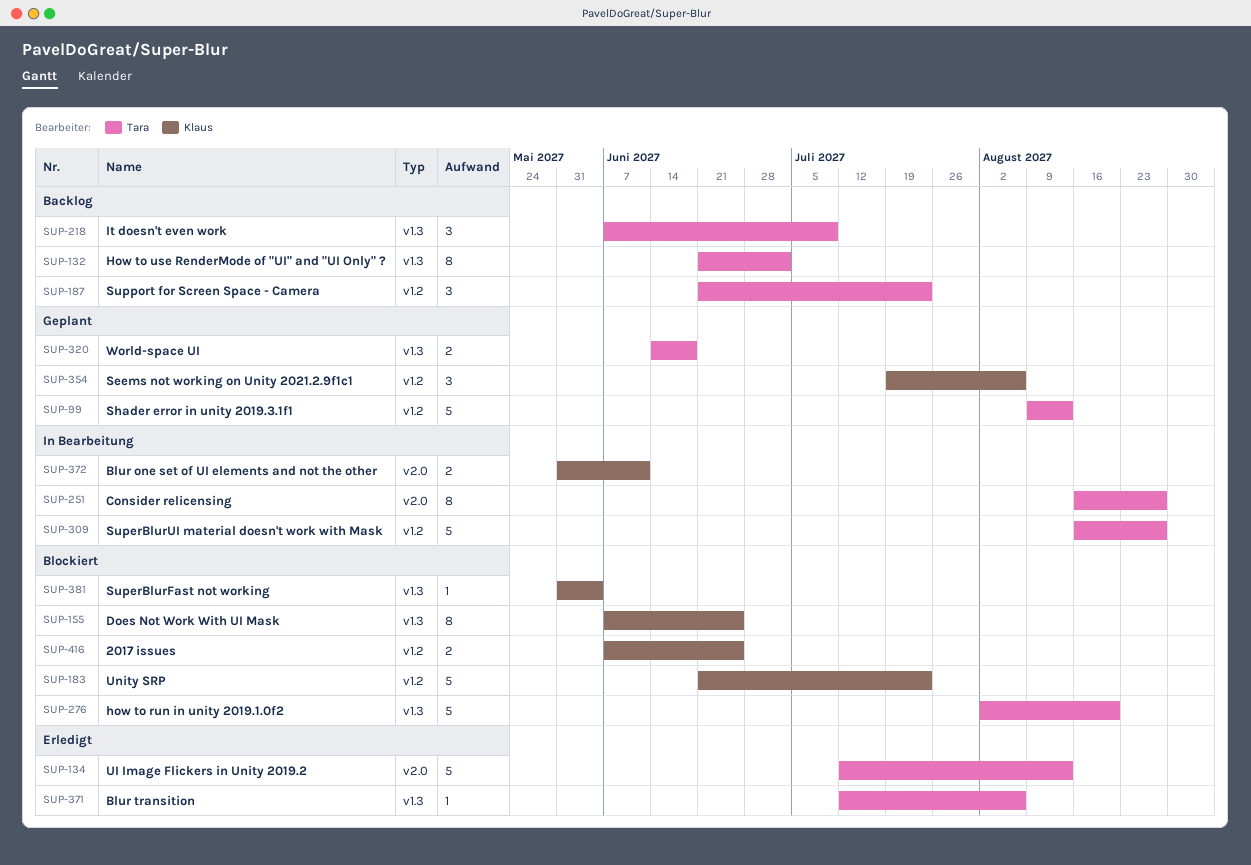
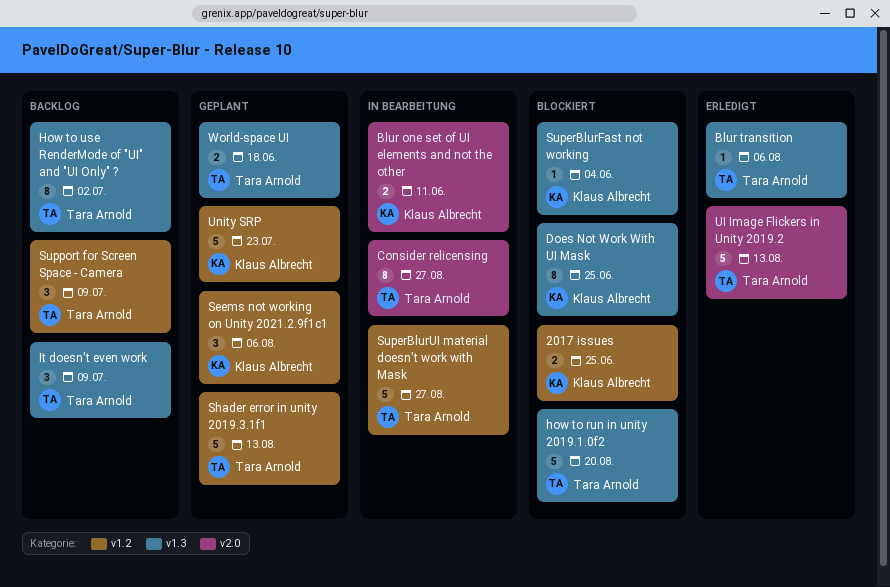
Support for Screen Space - Camera, due: Jul 23 -> Jul 9
Unity SRP, status: Blockiert -> Geplant

